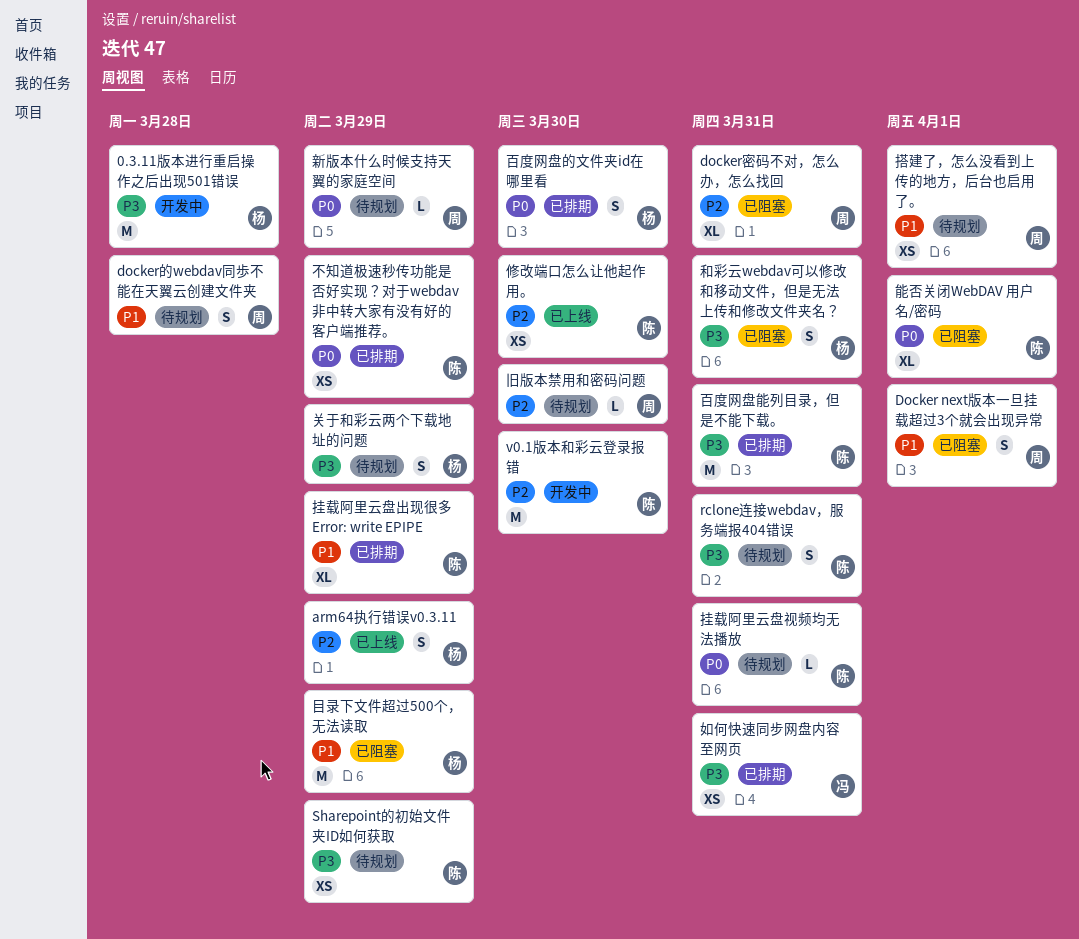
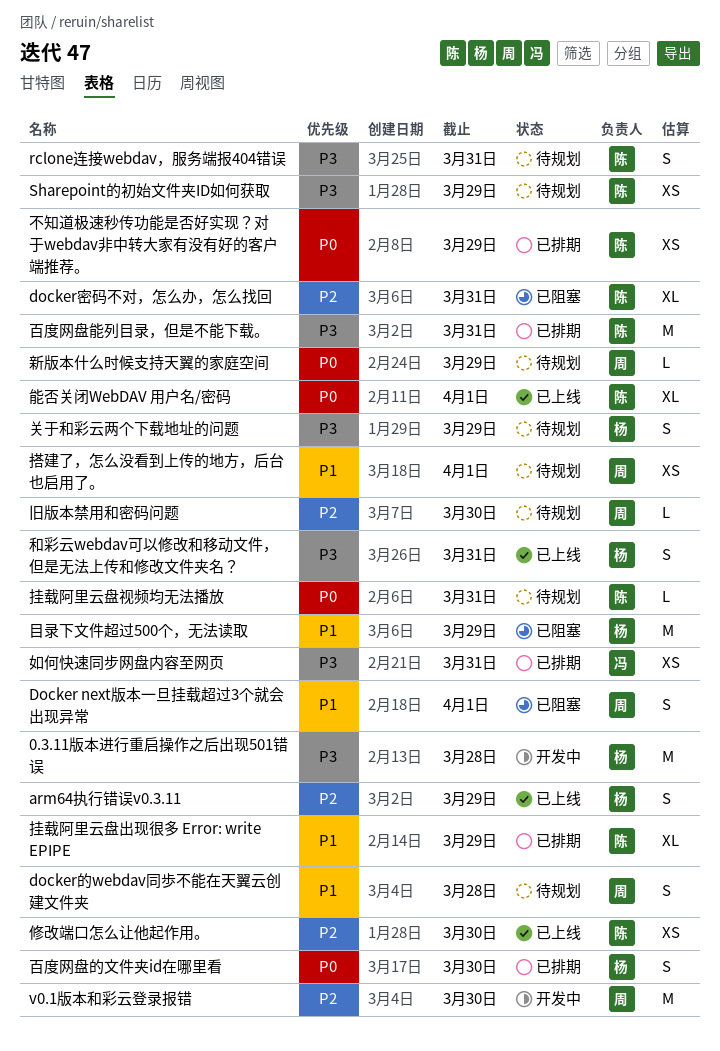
docker密码不对，怎么办，怎么找回, owner: 周 -> 陈
v0.1版本和彩云登录报错, owner: 陈 -> 周
和彩云webdav可以修改和移动文件，但是无法上传和修改文件夹名？, status: 已阻塞 -> 已上线
能否关闭WebDAV 用户名/密码, status: 已阻塞 -> 已上线

